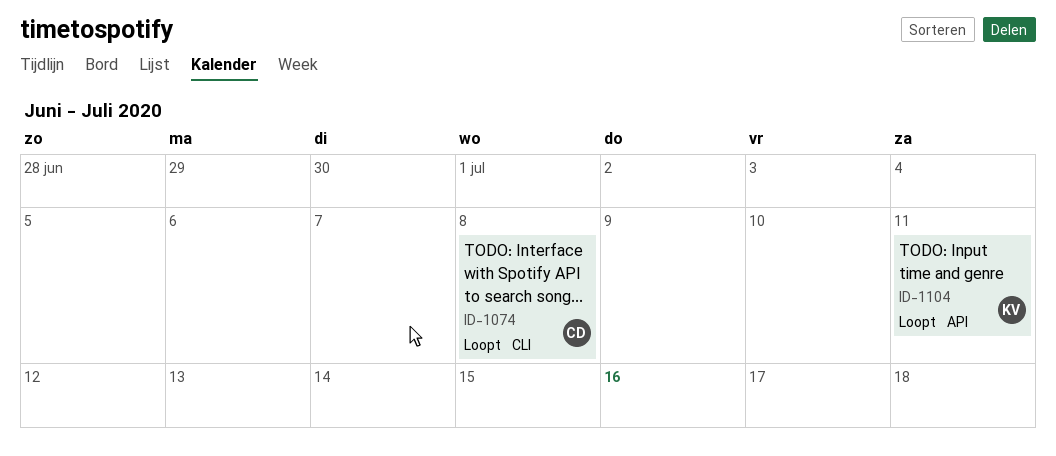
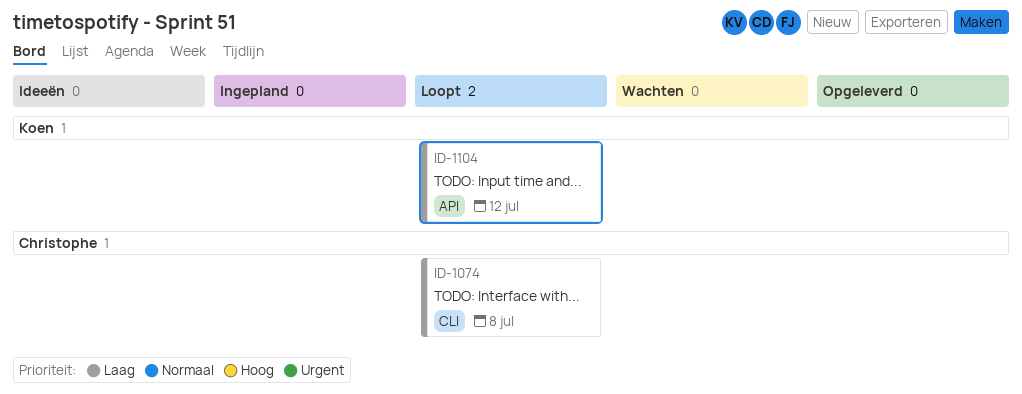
ID-1104, due: Jul 11 -> Jul 12

